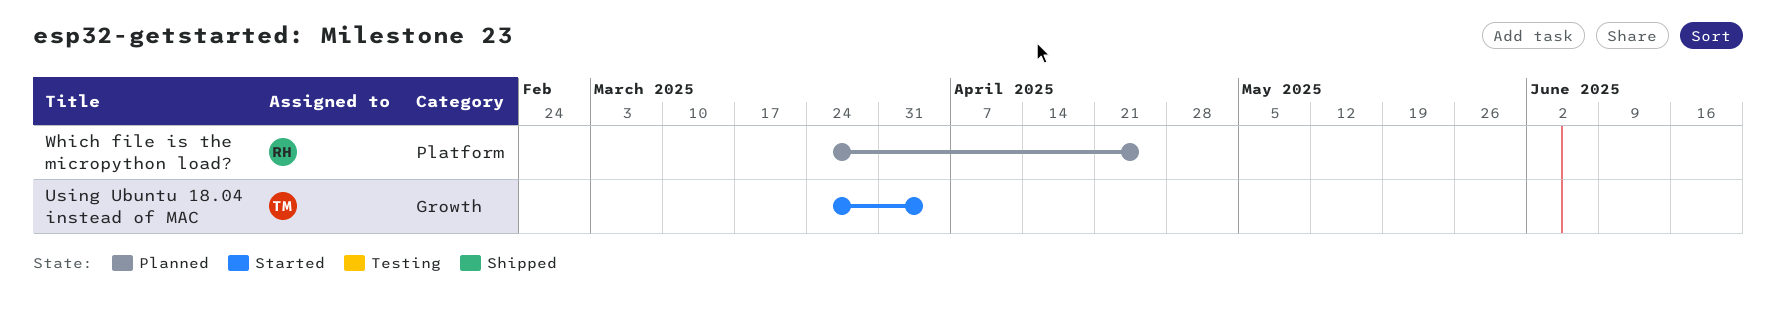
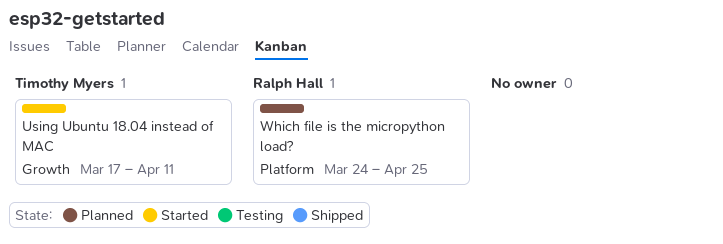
Using Ubuntu 18.04 instead of MAC, start: Mar 24 -> Mar 17
Using Ubuntu 18.04 instead of MAC, due: Apr 4 -> Apr 11

